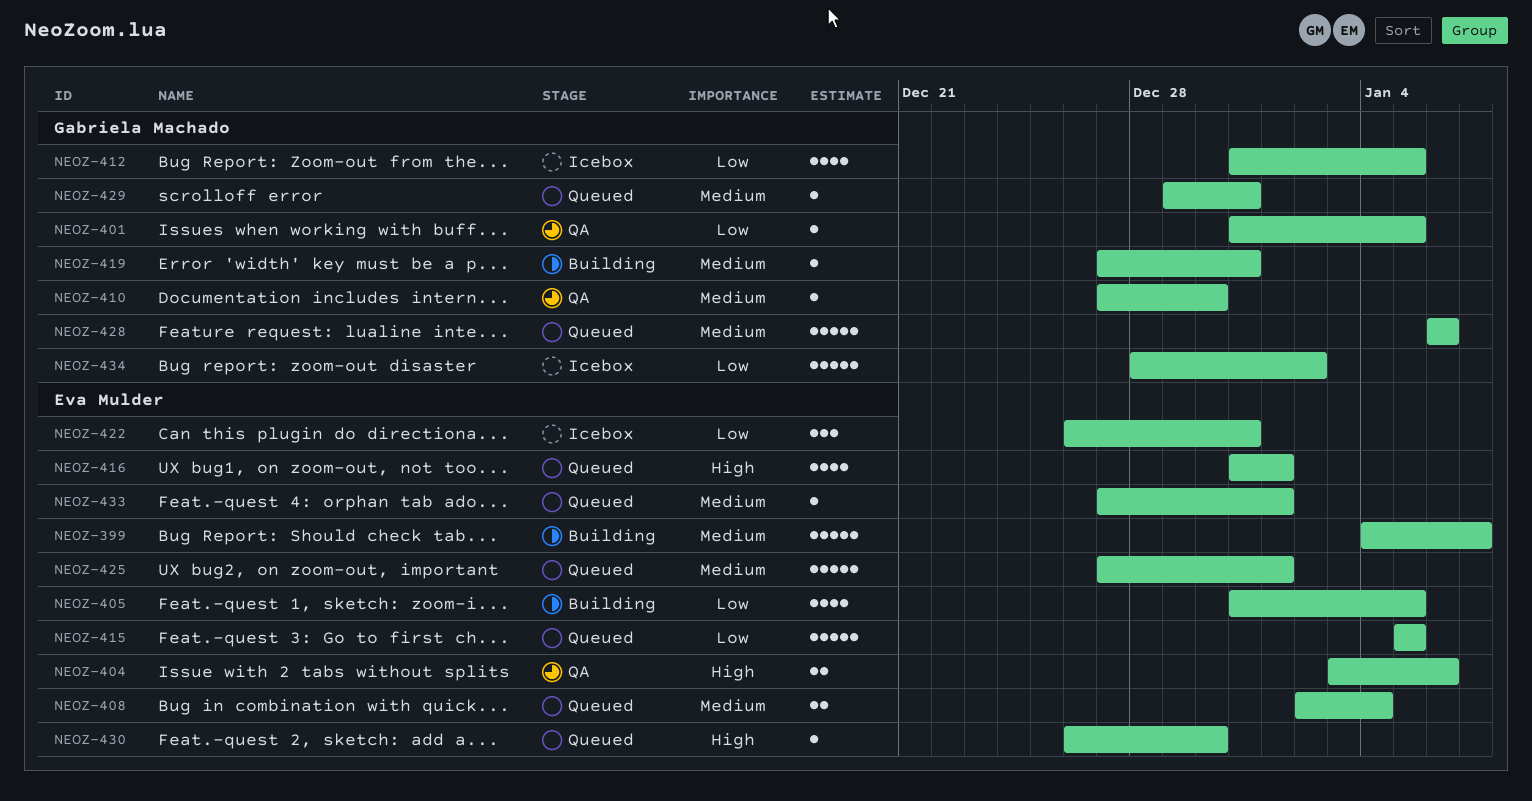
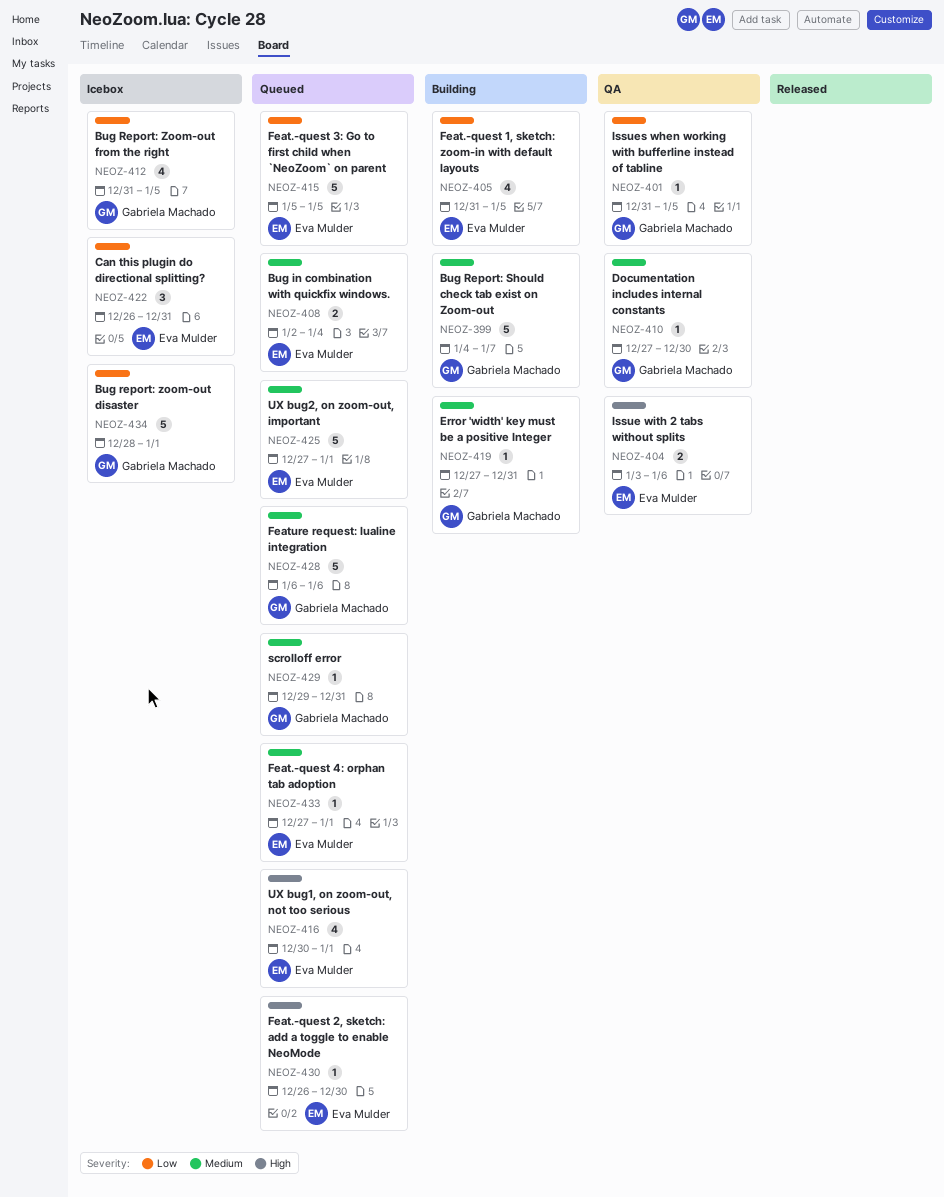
NEOZ-399, owner: Eva Mulder -> Gabriela Machado
NEOZ-416, start: Dec 31 -> Dec 30
NEOZ-434, due: Jan 2 -> Jan 1

